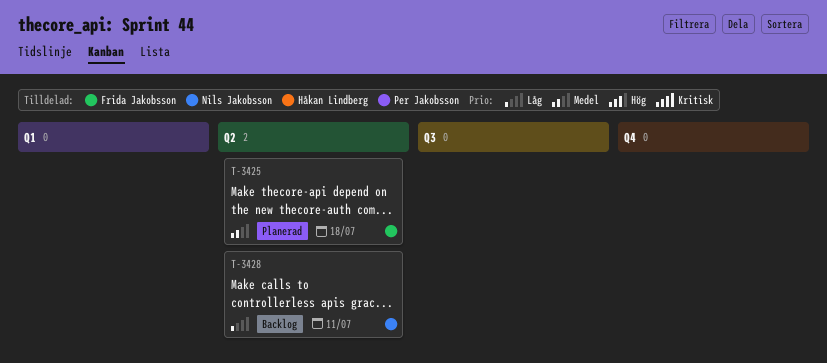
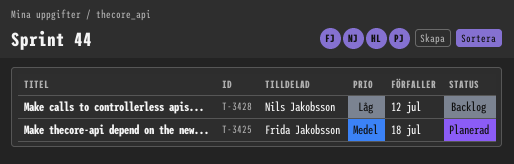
T-3428, due: Jul 11 -> Jul 12

